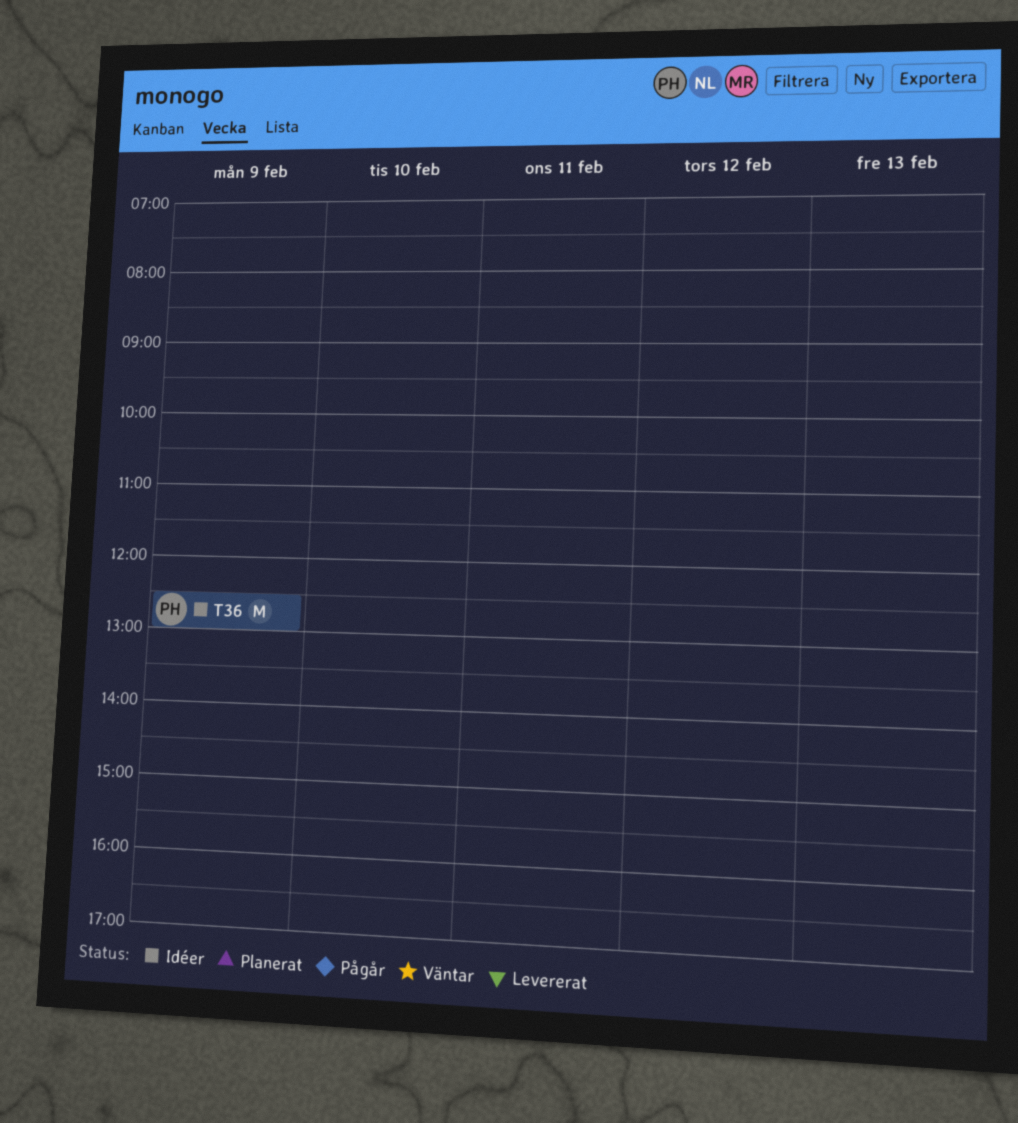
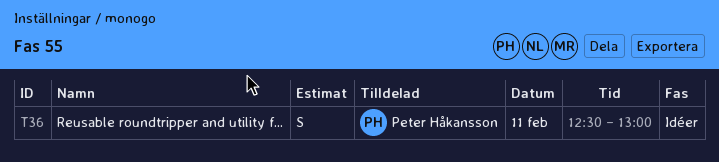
T36, estimate: M -> S
T36, day: Feb 9 -> Feb 11

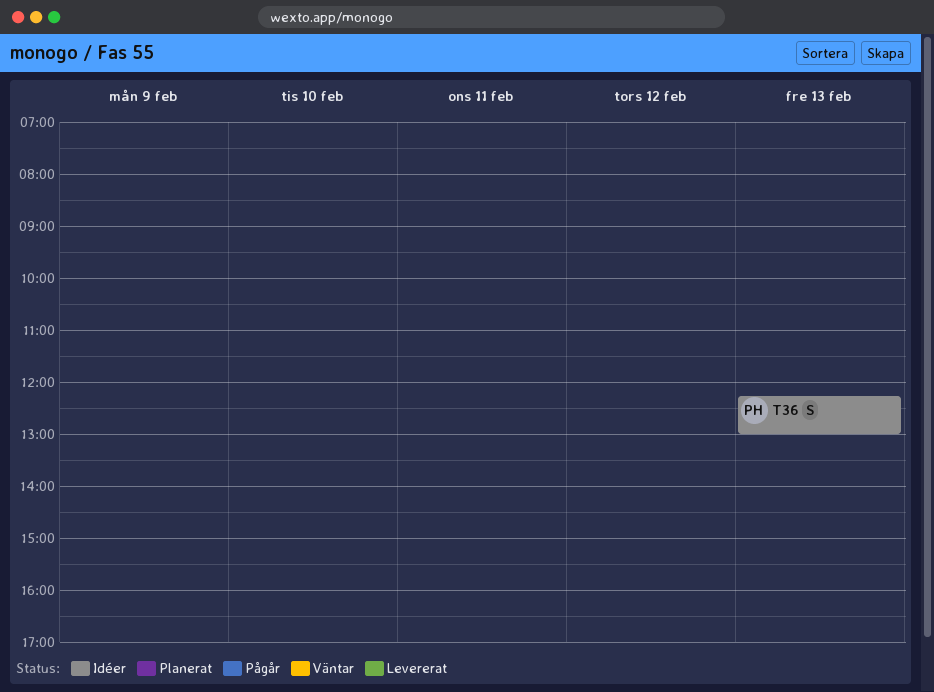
T36, day: Feb 11 -> Feb 13
T36, begins: 12:30 -> 12:15

